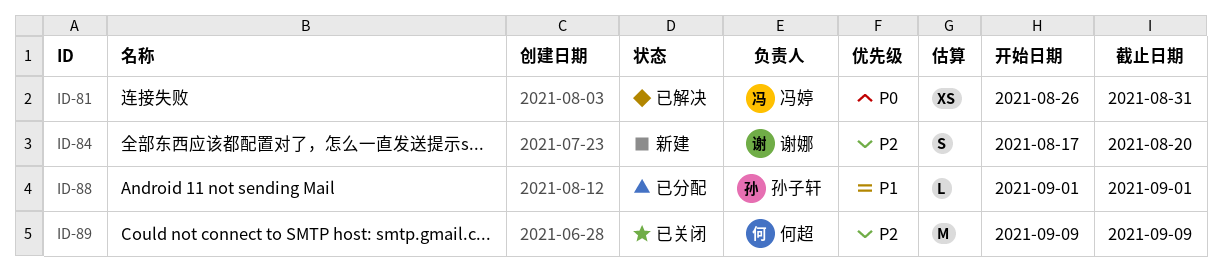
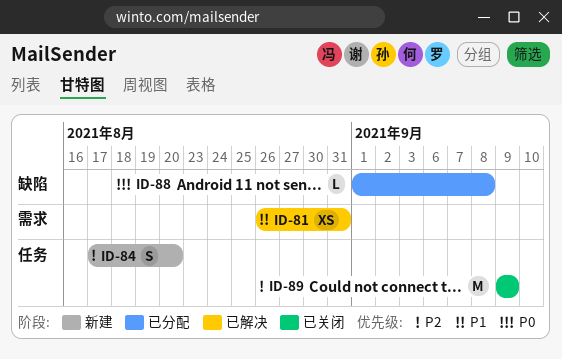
ID-81, priority: P0 -> P1
ID-88, priority: P1 -> P0
ID-88, due: Sep 1 -> Sep 8

